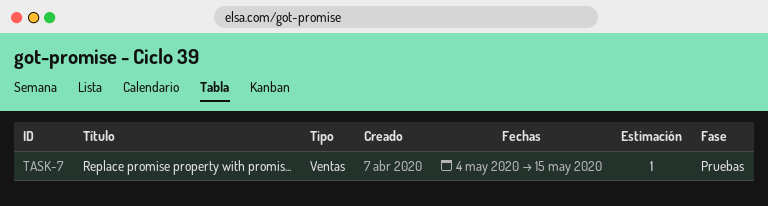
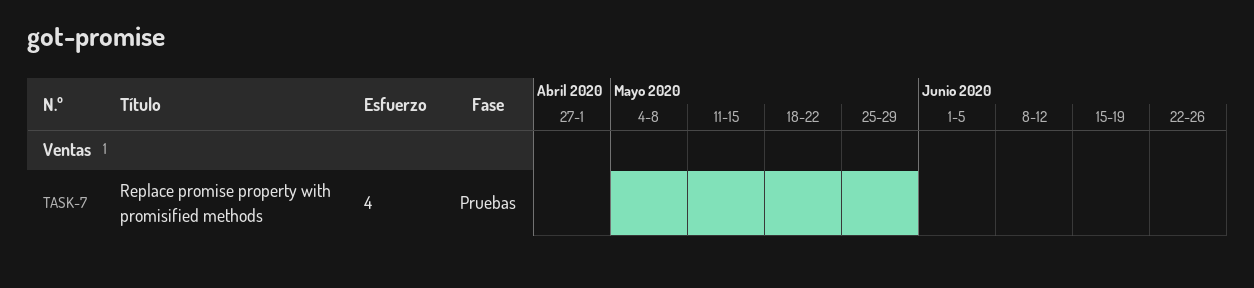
TASK-7, estimate: 1 -> 4
TASK-7, due: May 15 -> May 29

